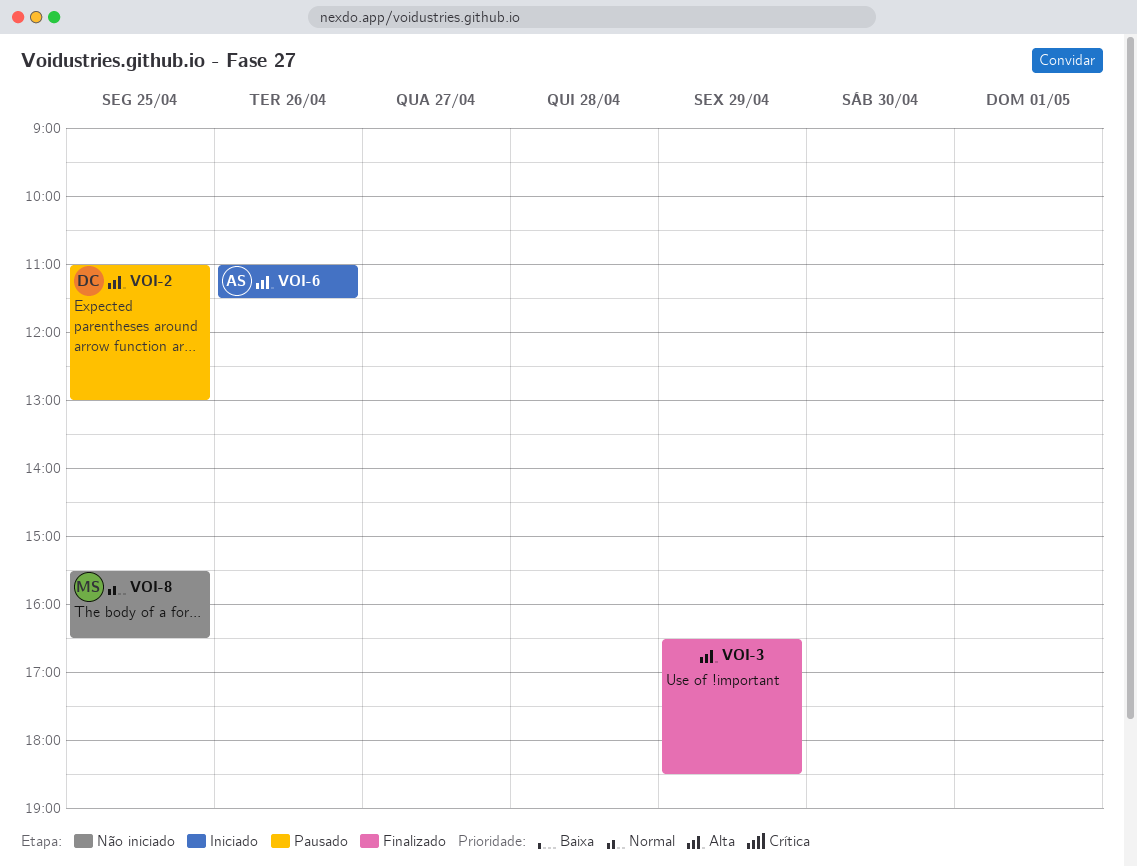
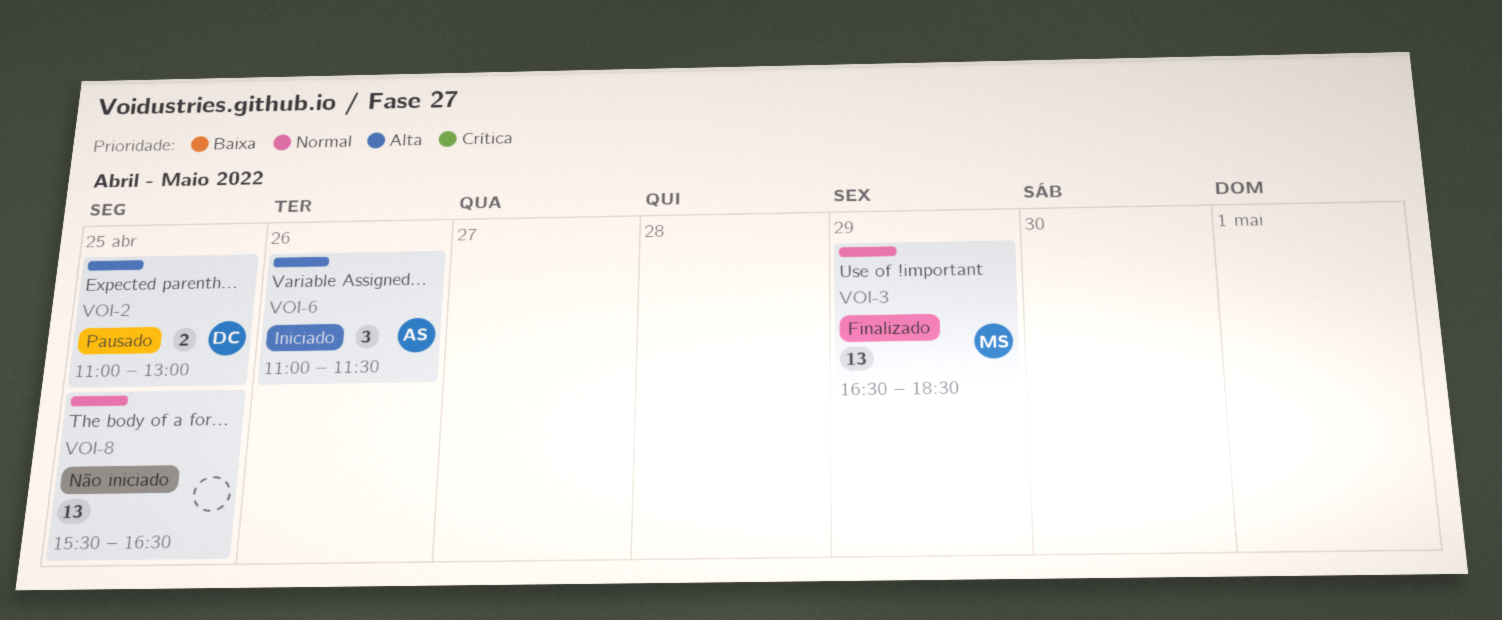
VOI-3, owner: none -> MS
VOI-3, priority: Alta -> Normal
VOI-8, owner: MS -> none

